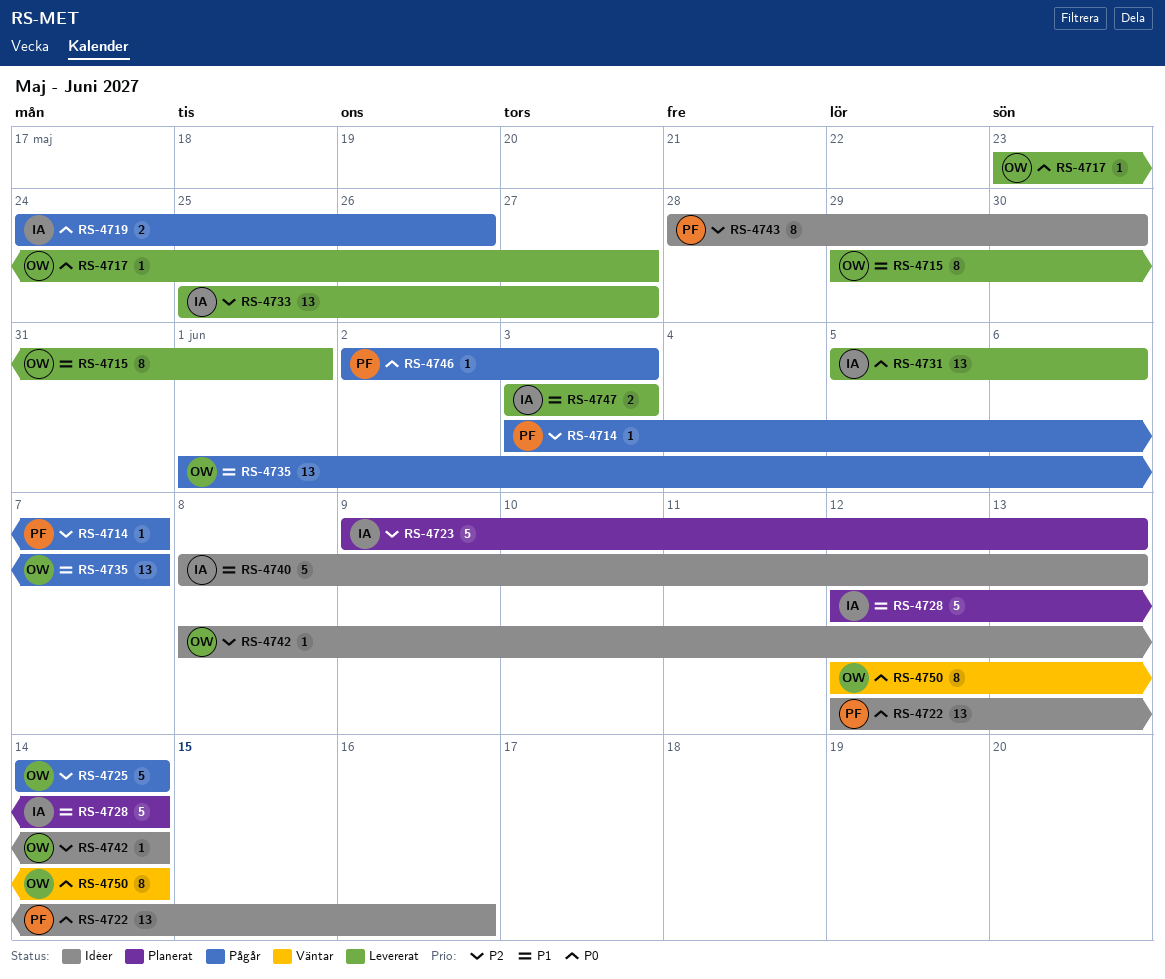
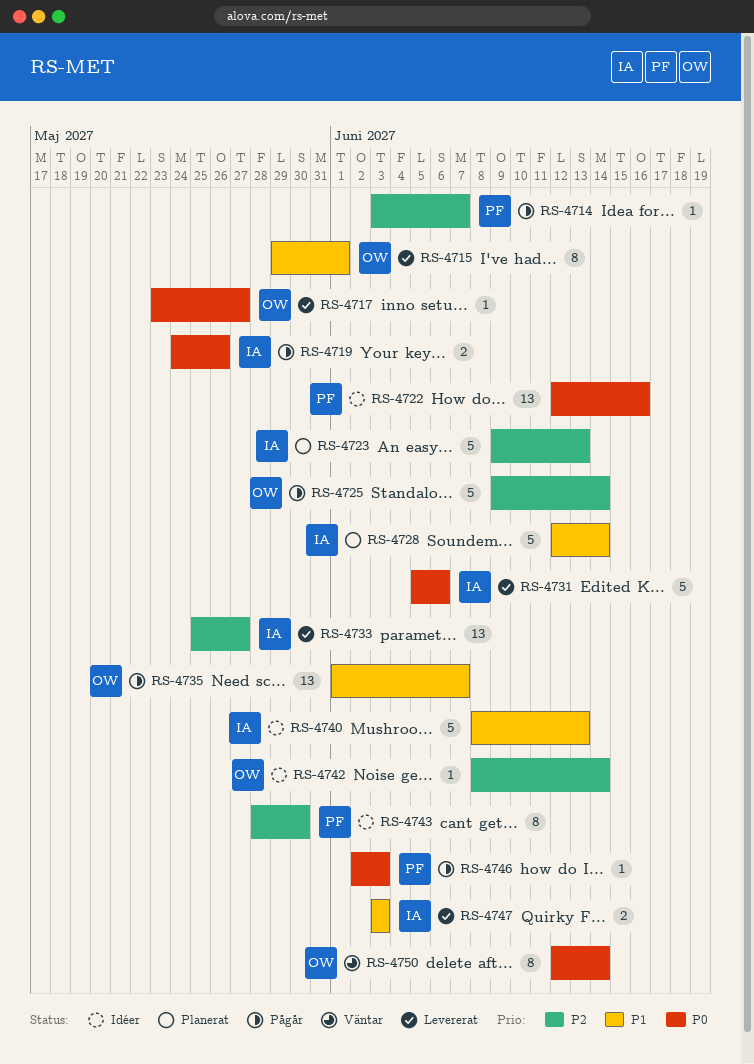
RS-4725, start: Jun 14 -> Jun 9
RS-4731, estimate: 13 -> 5

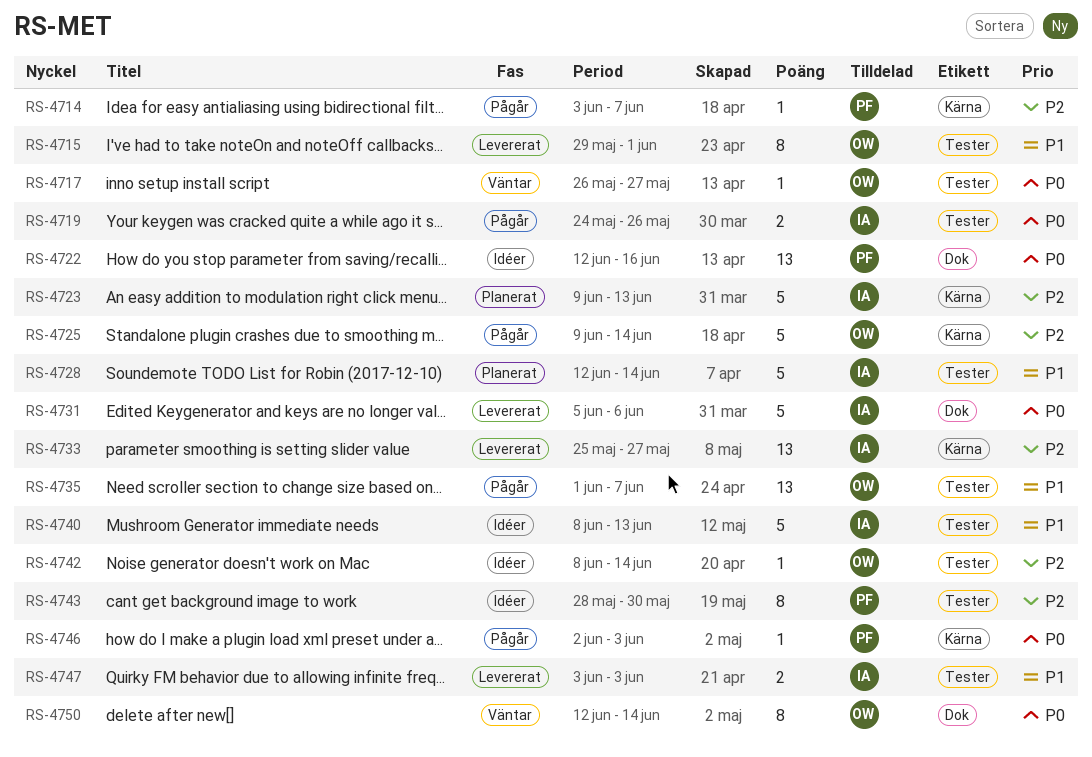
RS-4717, status: Levererat -> Väntar
RS-4717, start: May 23 -> May 26

